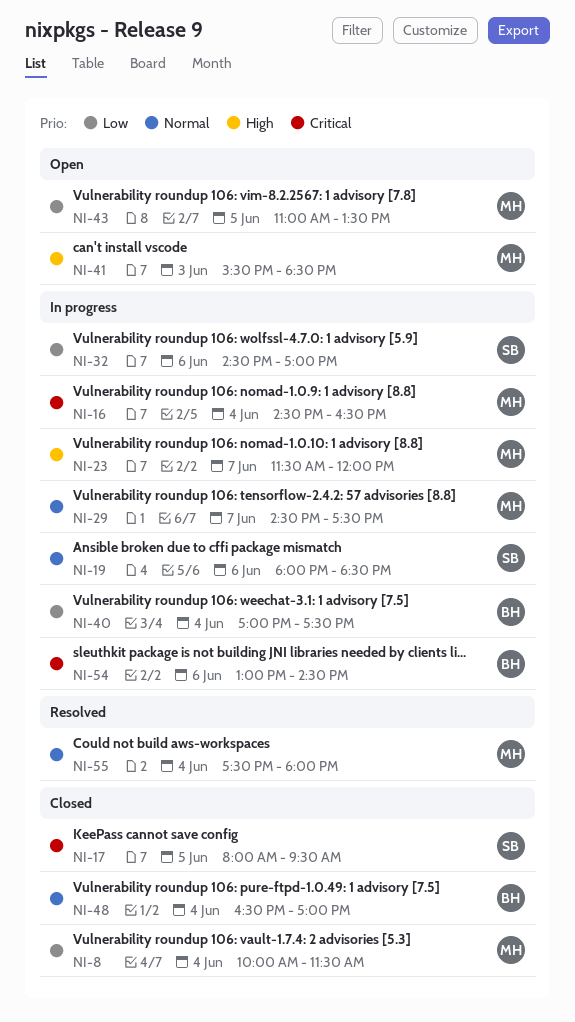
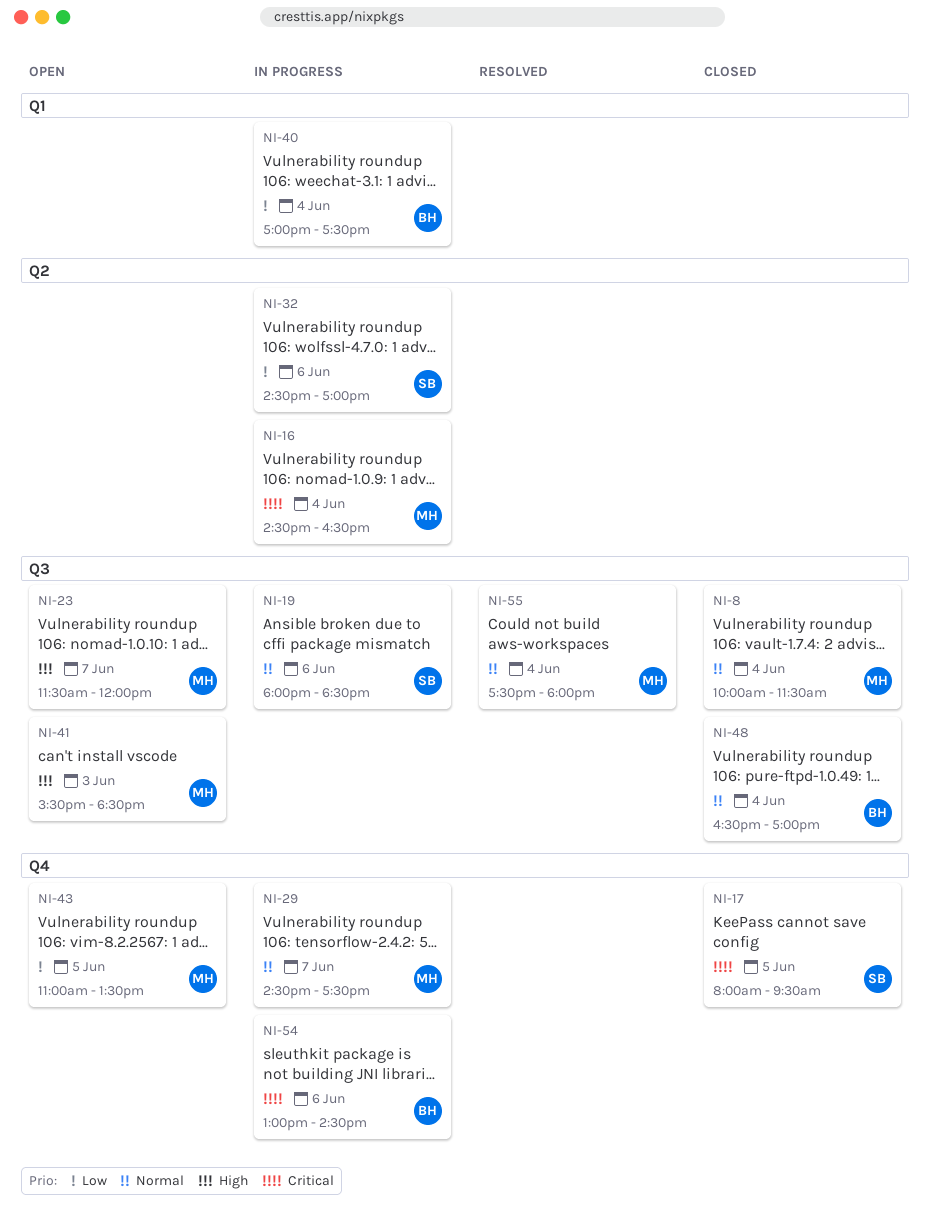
NI-8, priority: Low -> Normal
NI-23, status: In progress -> Open

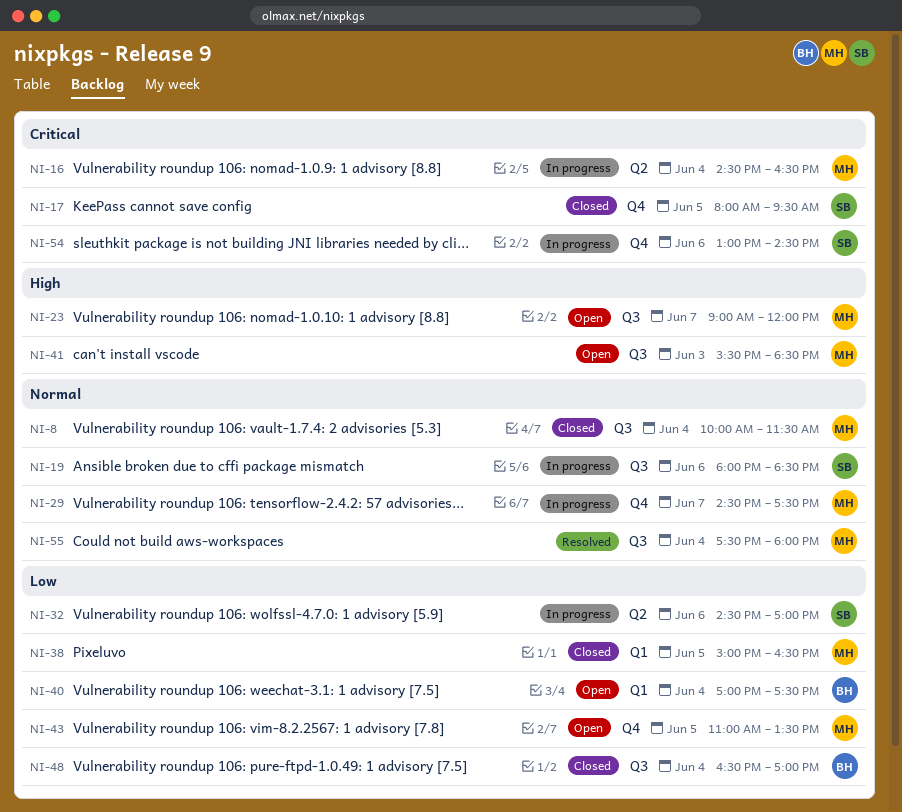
NI-23, begins: 11:30 -> 09:00
NI-38: none -> present
NI-40, status: In progress -> Open
NI-48, priority: Normal -> Low
NI-54, owner: BH -> SB

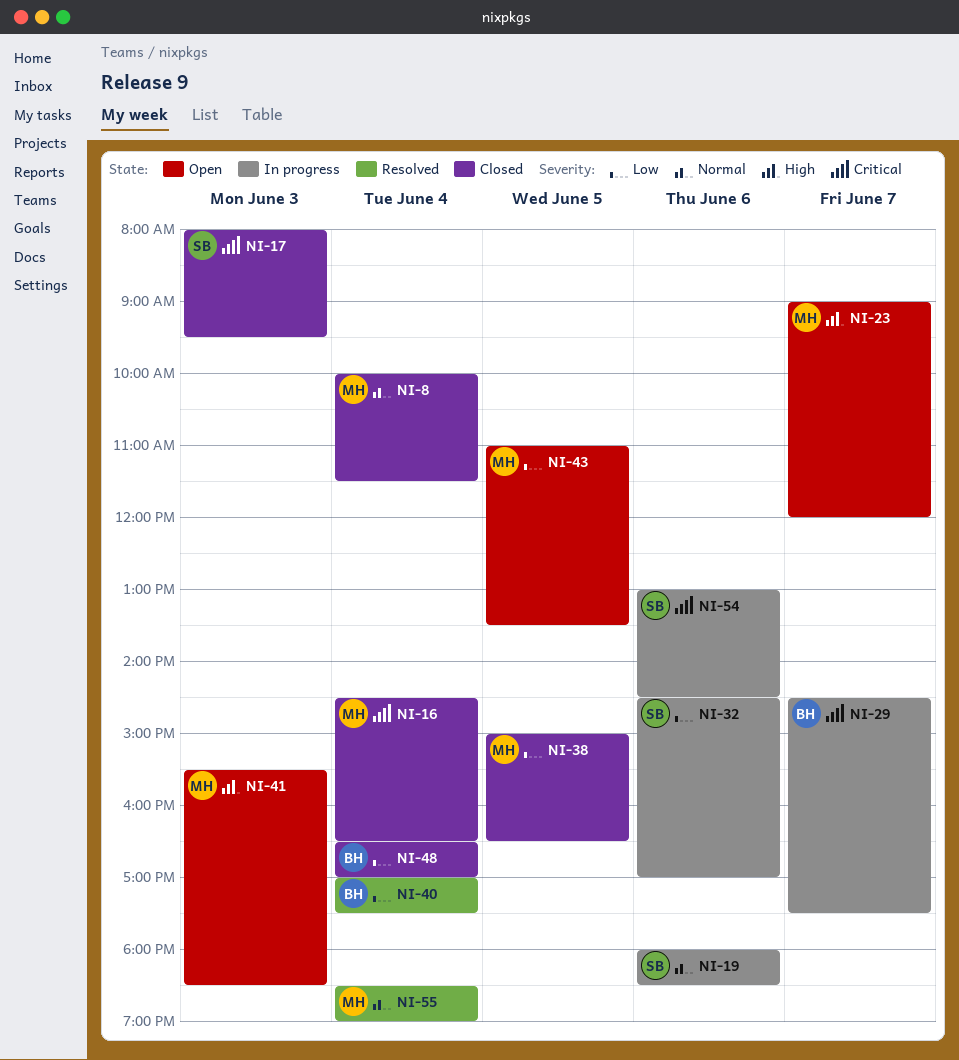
NI-16, status: In progress -> Closed
NI-17, day: Jun 5 -> Jun 3
NI-29, owner: MH -> BH
NI-29, priority: Normal -> Critical
NI-40, status: Open -> Resolved
NI-55, begins: 17:30 -> 18:30
NI-55, ends: 18:00 -> 19:00

